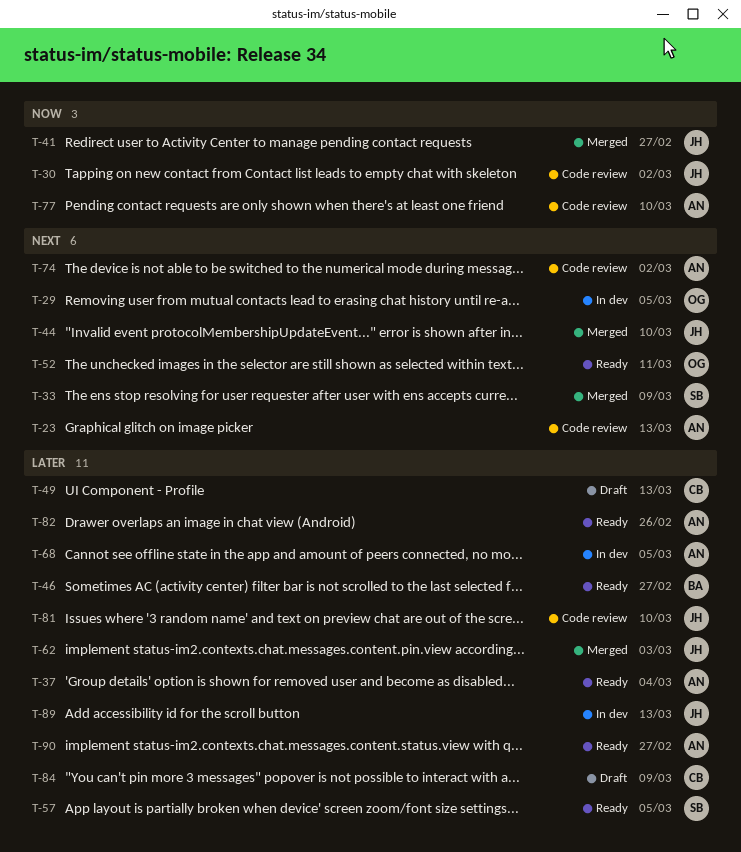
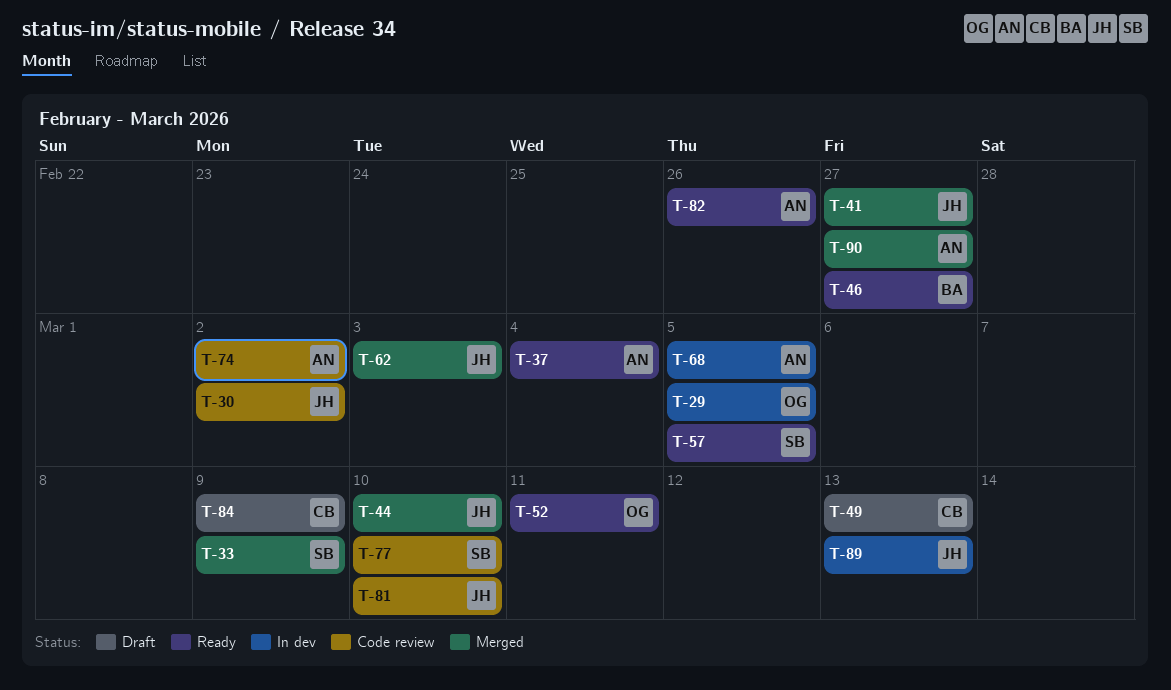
T-23: present -> none
T-77, owner: AN -> SB
T-90, status: Ready -> Merged

